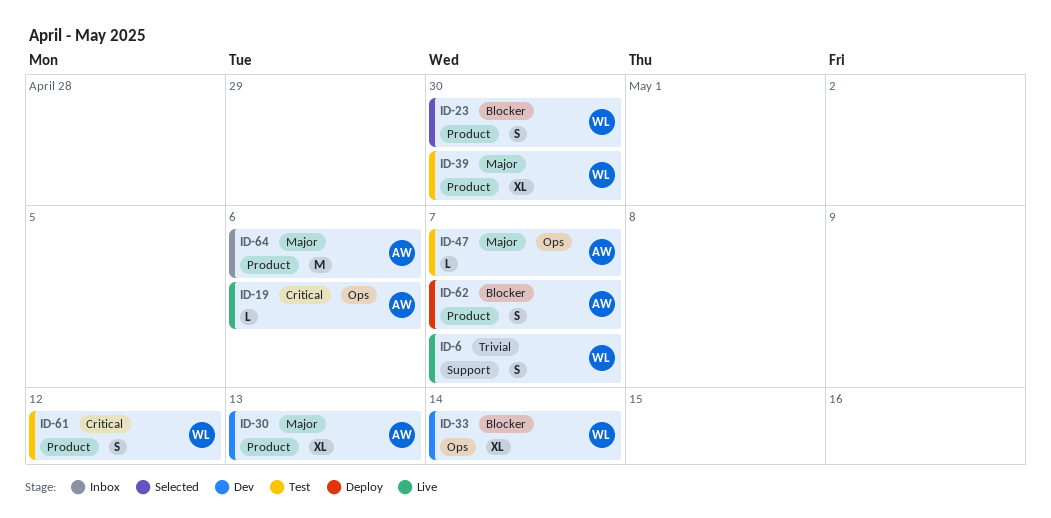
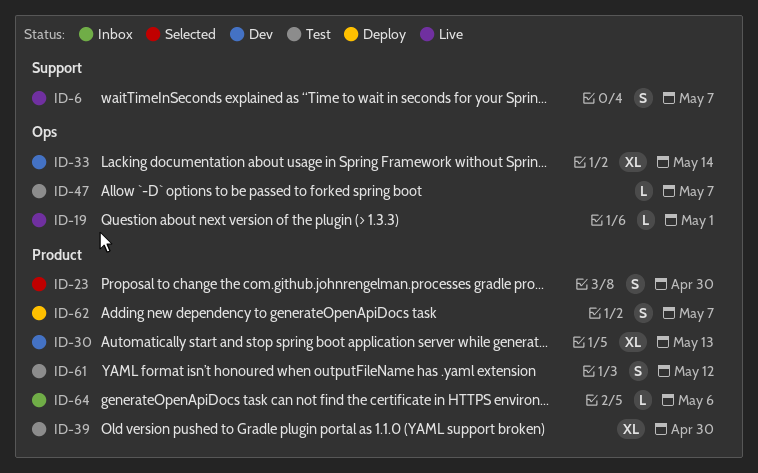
ID-19, due: May 6 -> May 1
ID-64, estimate: M -> L

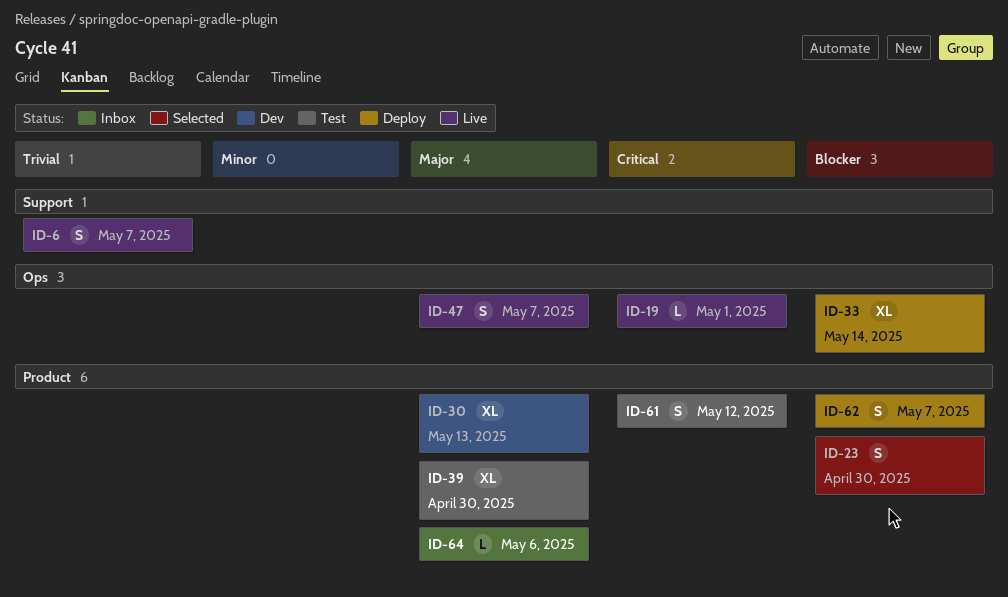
ID-33, status: Dev -> Deploy
ID-47, status: Test -> Live
ID-47, estimate: L -> S

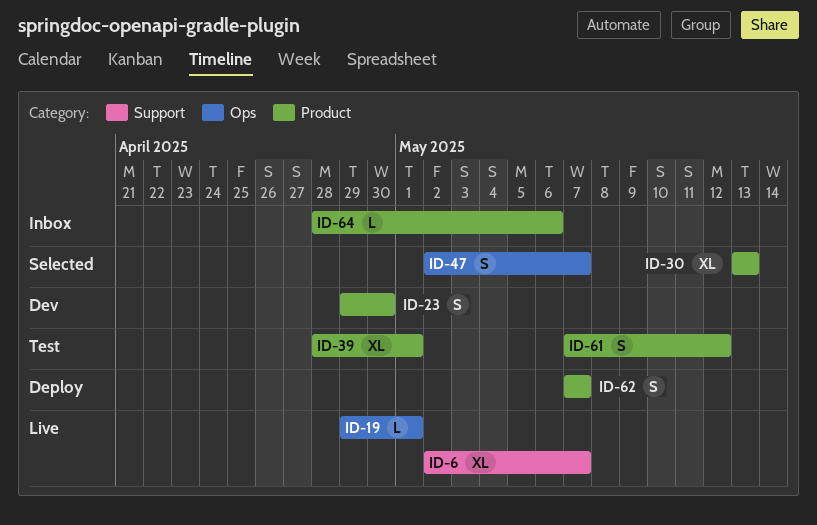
ID-6, estimate: S -> XL
ID-23, status: Selected -> Dev
ID-30, status: Dev -> Selected
ID-33: present -> none
ID-39, due: Apr 30 -> May 1
ID-47, status: Live -> Selected

